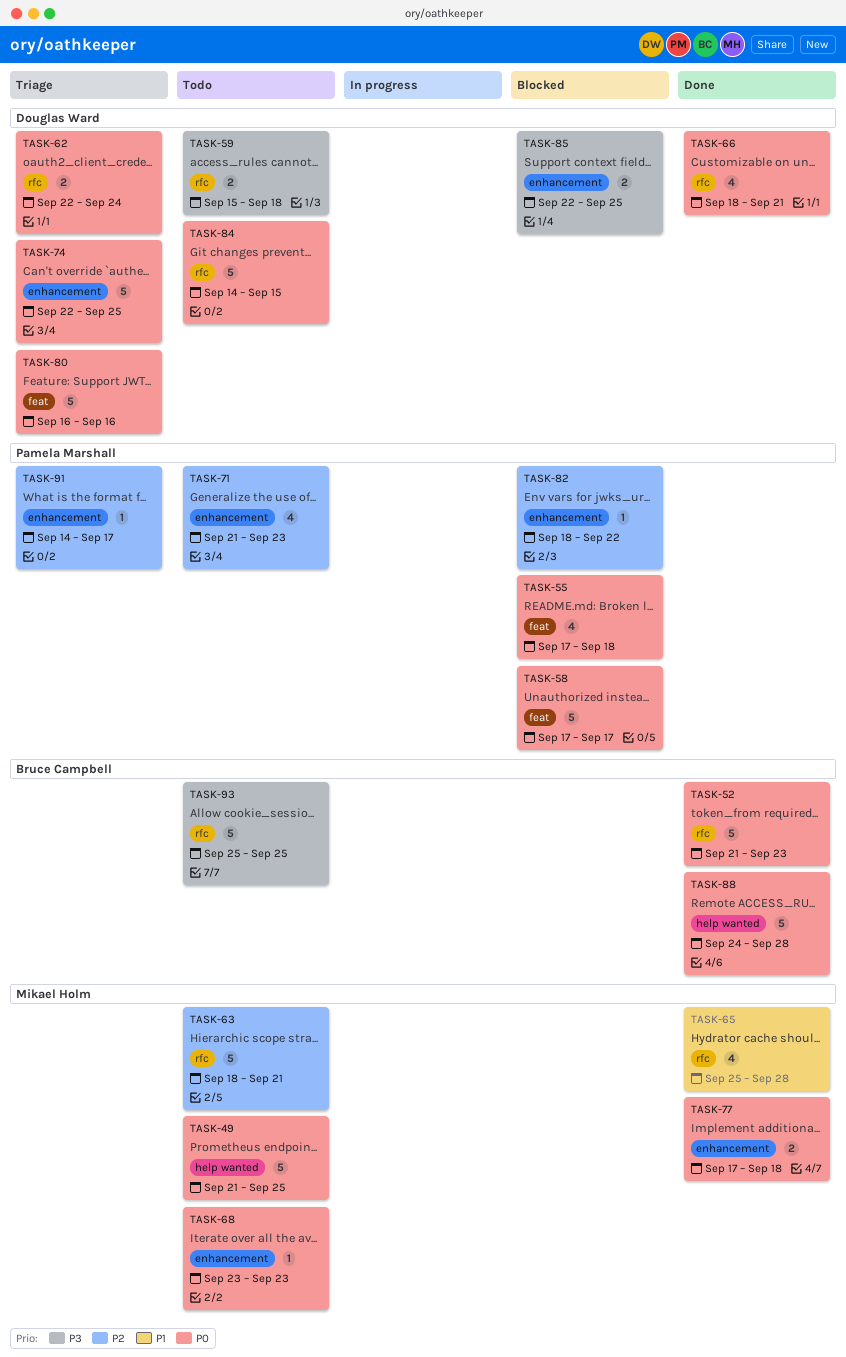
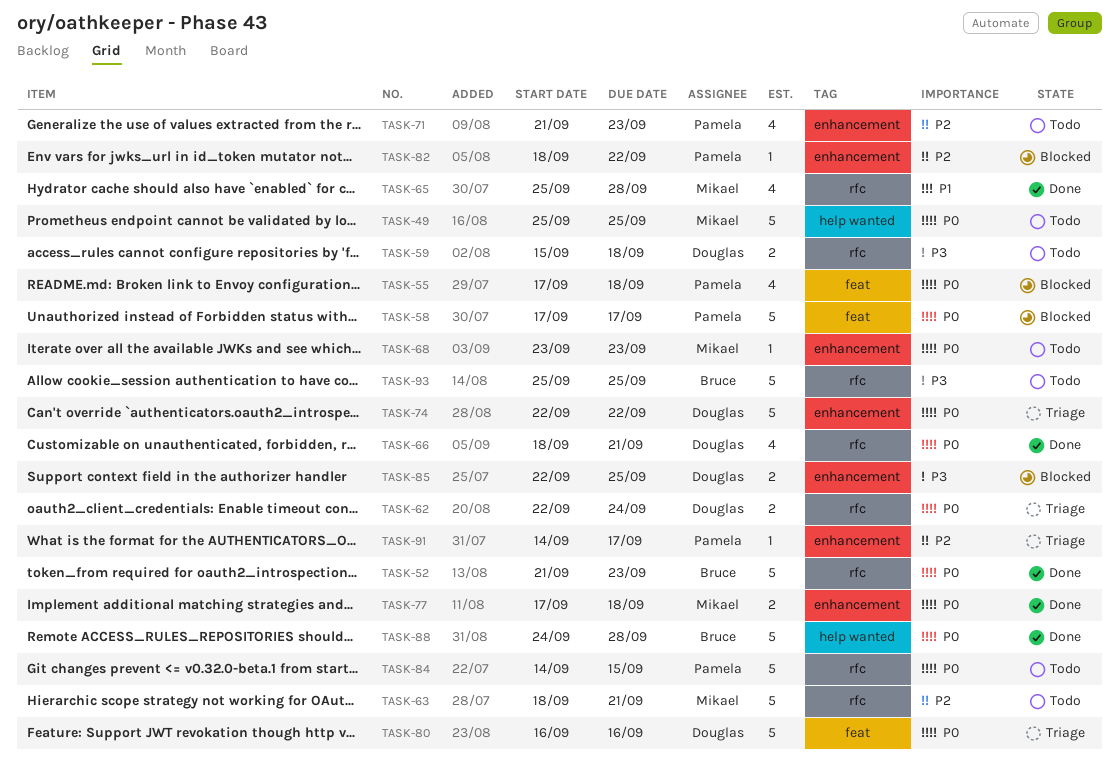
TASK-49, start: Sep 21 -> Sep 25
TASK-74, due: Sep 25 -> Sep 22
TASK-84, owner: Douglas Ward -> Pamela Marshall

